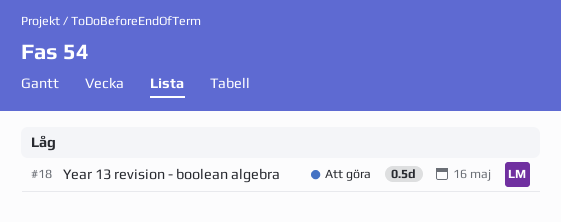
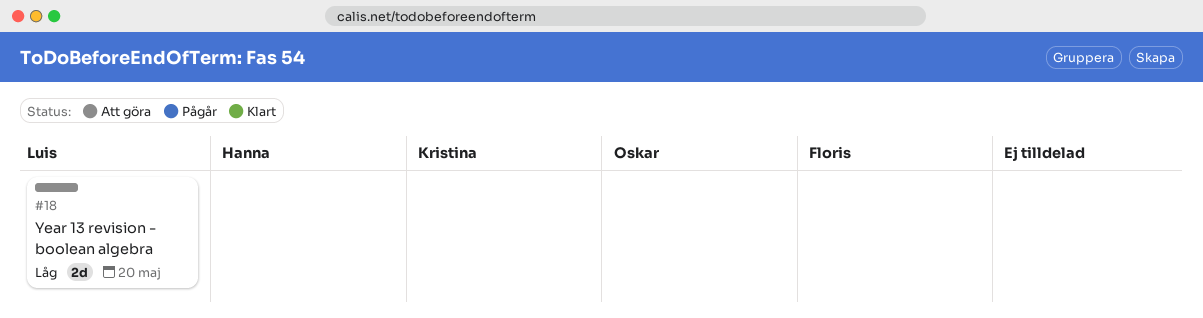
#18, estimate: 0.5d -> 2d
#18, due: May 16 -> May 20

